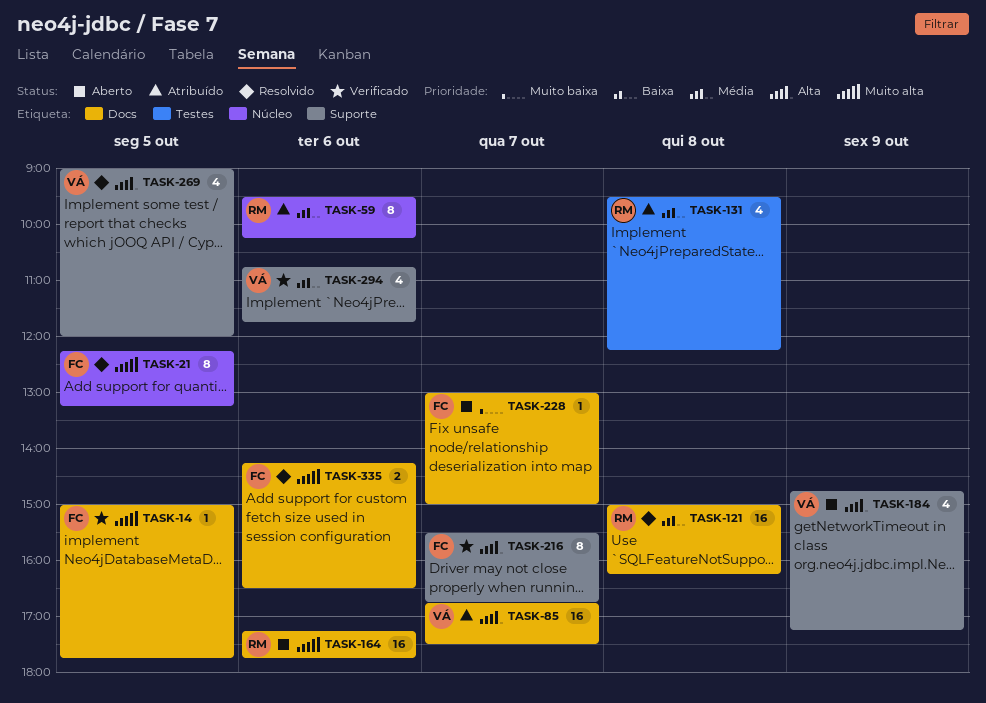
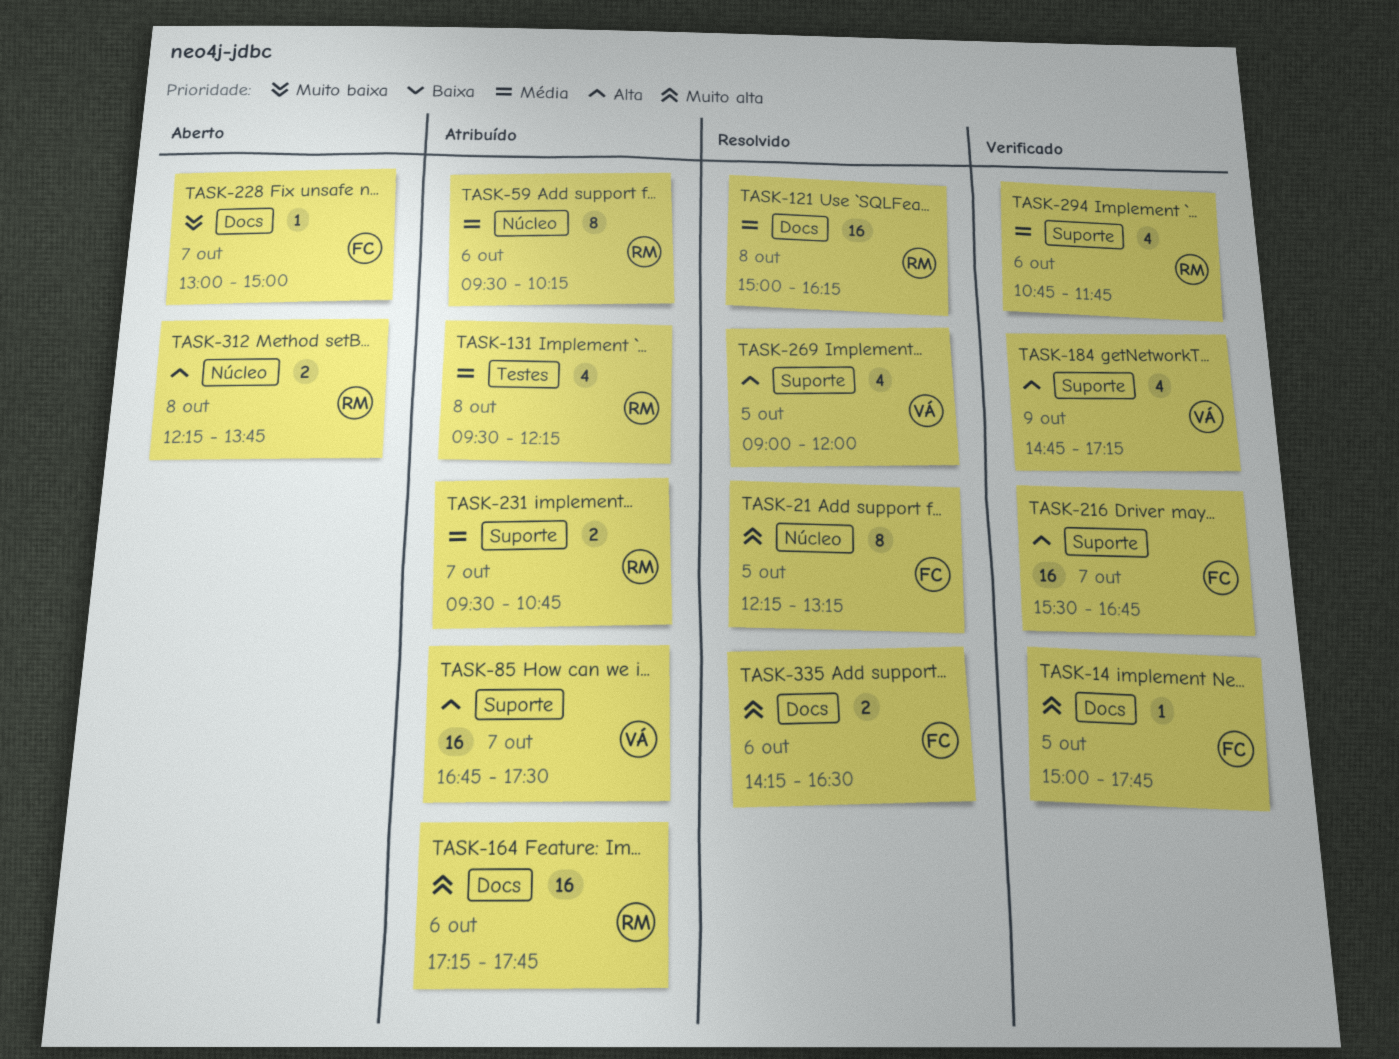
TASK-85, label: Docs -> Suporte
TASK-164, status: Aberto -> Atribuído
TASK-184, status: Aberto -> Verificado
TASK-216, estimate: 8 -> 16
TASK-231: none -> present
TASK-294, owner: VÁ -> RM
TASK-312: none -> present

